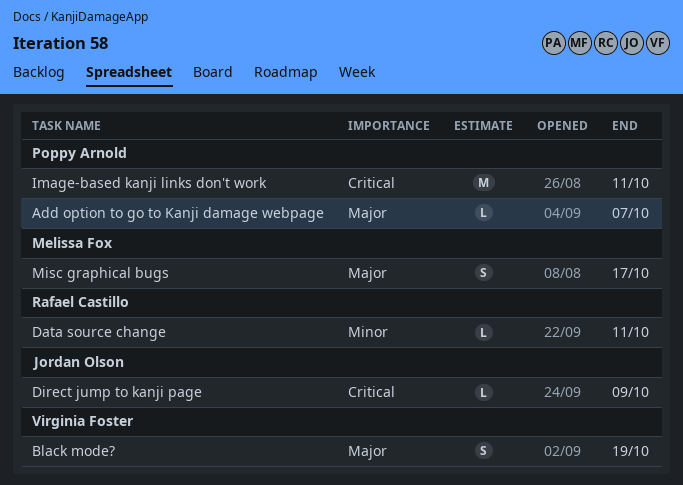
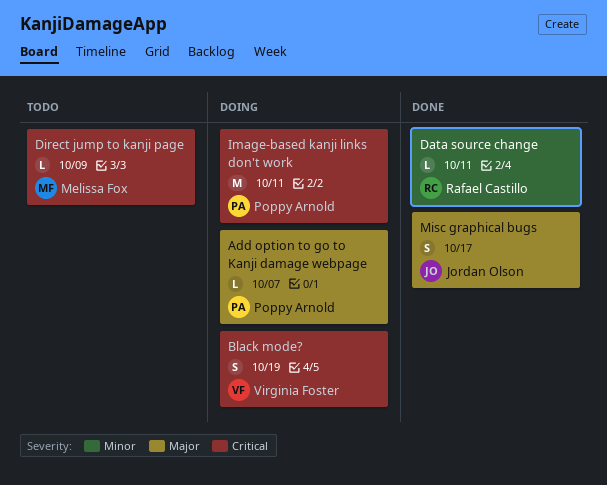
Black mode?, priority: Major -> Critical
Direct jump to kanji page, owner: Jordan Olson -> Melissa Fox
Misc graphical bugs, owner: Melissa Fox -> Jordan Olson

